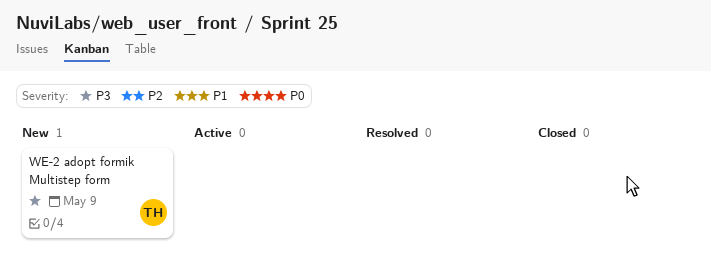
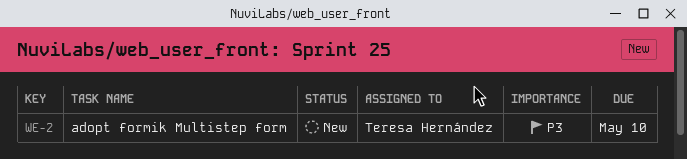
WE-2, due: May 9 -> May 10

